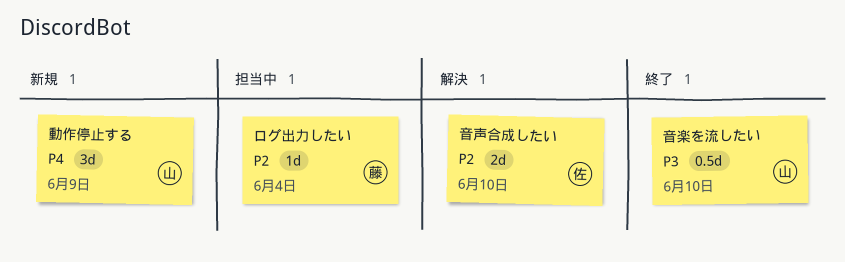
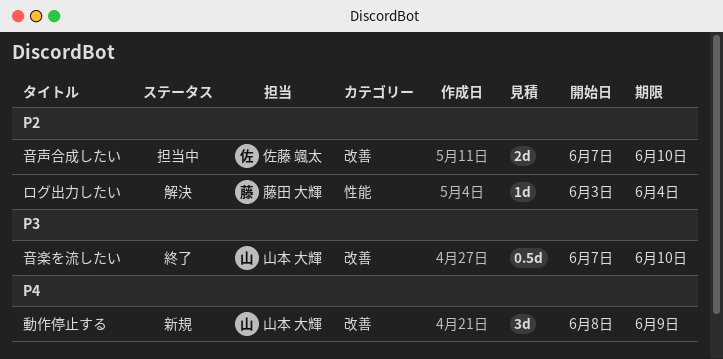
ログ出力したい, status: 担当中 -> 解決
音声合成したい, status: 解決 -> 担当中

